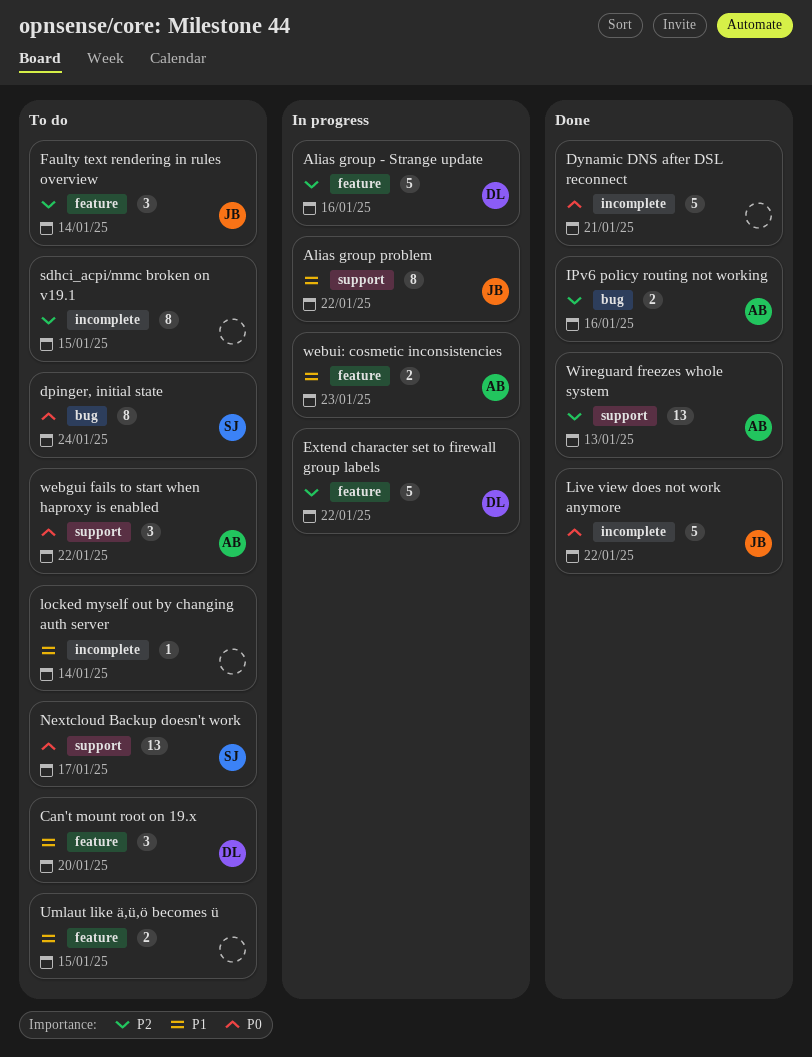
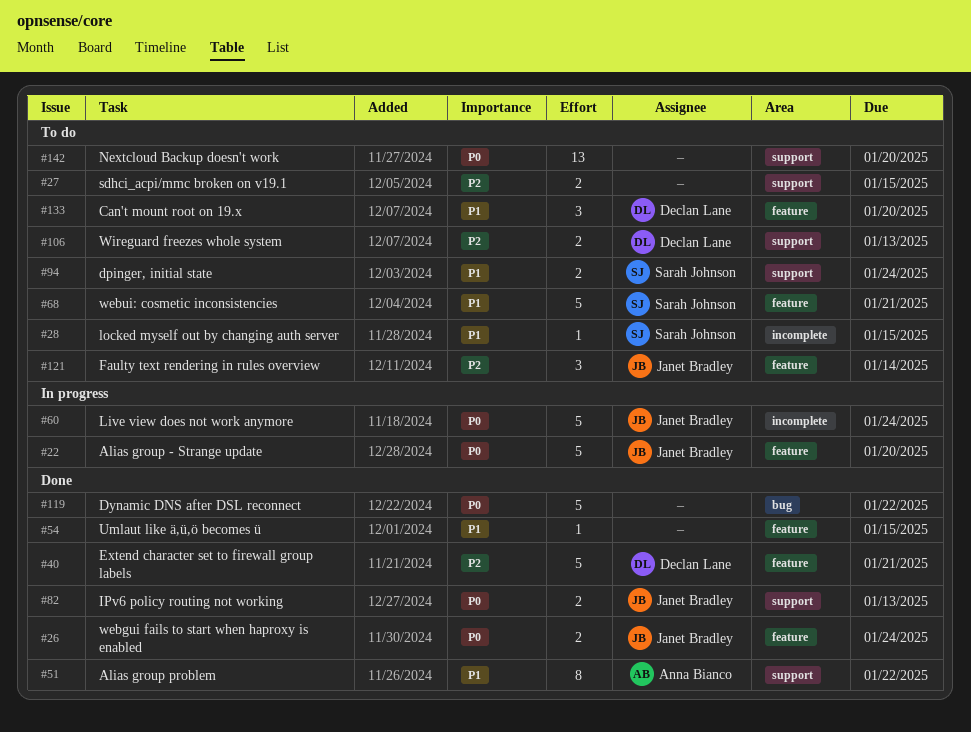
Alias group - Strange update, owner: Declan Lane -> Janet Bradley
Alias group - Strange update, priority: P2 -> P0
Alias group - Strange update, due: Jan 16 -> Jan 20
Alias group problem, status: In progress -> Done
Alias group problem, owner: Janet Bradley -> Anna Bianco
dpinger, initial state, priority: P0 -> P1
dpinger, initial state, label: bug -> support
dpinger, initial state, estimate: 8 -> 2
Dynamic DNS after DSL reconnect, label: incomplete -> bug
Dynamic DNS after DSL reconnect, due: Jan 21 -> Jan 22
Extend character set to firewall group labels, status: In progress -> Done
Extend character set to firewall group labels, due: Jan 22 -> Jan 21
IPv6 policy routing not working, owner: Anna Bianco -> Janet Bradley
IPv6 policy routing not working, priority: P2 -> P0
IPv6 policy routing not working, label: bug -> support
IPv6 policy routing not working, due: Jan 16 -> Jan 13
Live view does not work anymore, status: Done -> In progress
Live view does not work anymore, due: Jan 22 -> Jan 24
locked myself out by changing auth server, owner: none -> Sarah Johnson
locked myself out by changing auth server, due: Jan 14 -> Jan 15
Nextcloud Backup doesn't work, owner: Sarah Johnson -> none
Nextcloud Backup doesn't work, due: Jan 17 -> Jan 20
sdhci_acpi/mmc broken on v19.1, label: incomplete -> support
sdhci_acpi/mmc broken on v19.1, estimate: 8 -> 2
Umlaut like ä,ü,ö becomes ü, status: To do -> Done
Umlaut like ä,ü,ö becomes ü, estimate: 2 -> 1
webgui fails to start when haproxy is enabled, status: To do -> Done
webgui fails to start when haproxy is enabled, owner: Anna Bianco -> Janet Bradley
webgui fails to start when haproxy is enabled, label: support -> feature
webgui fails to start when haproxy is enabled, estimate: 3 -> 2
webgui fails to start when haproxy is enabled, due: Jan 22 -> Jan 24
webui: cosmetic inconsistencies, status: In progress -> To do
webui: cosmetic inconsistencies, owner: Anna Bianco -> Sarah Johnson
webui: cosmetic inconsistencies, estimate: 2 -> 5
webui: cosmetic inconsistencies, due: Jan 23 -> Jan 21
Wireguard freezes whole system, status: Done -> To do
Wireguard freezes whole system, owner: Anna Bianco -> Declan Lane
Wireguard freezes whole system, estimate: 13 -> 2

